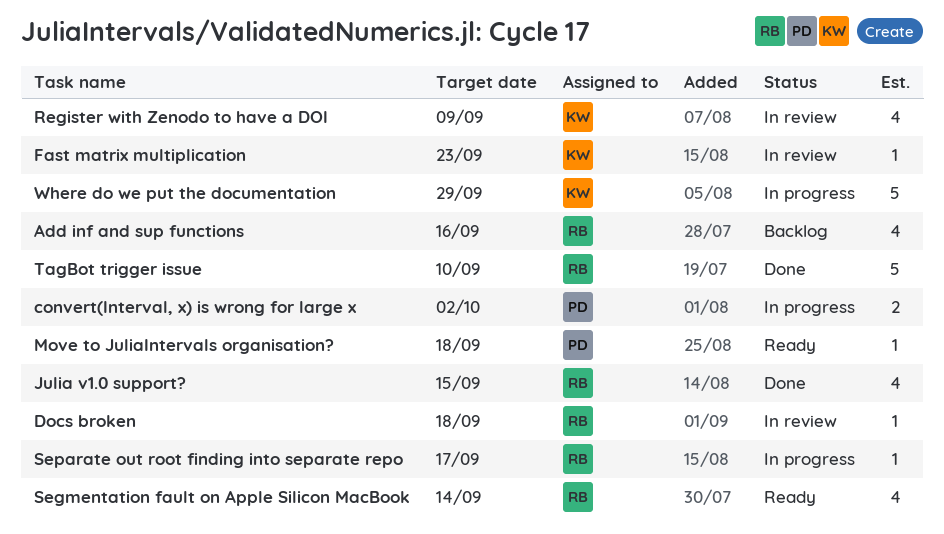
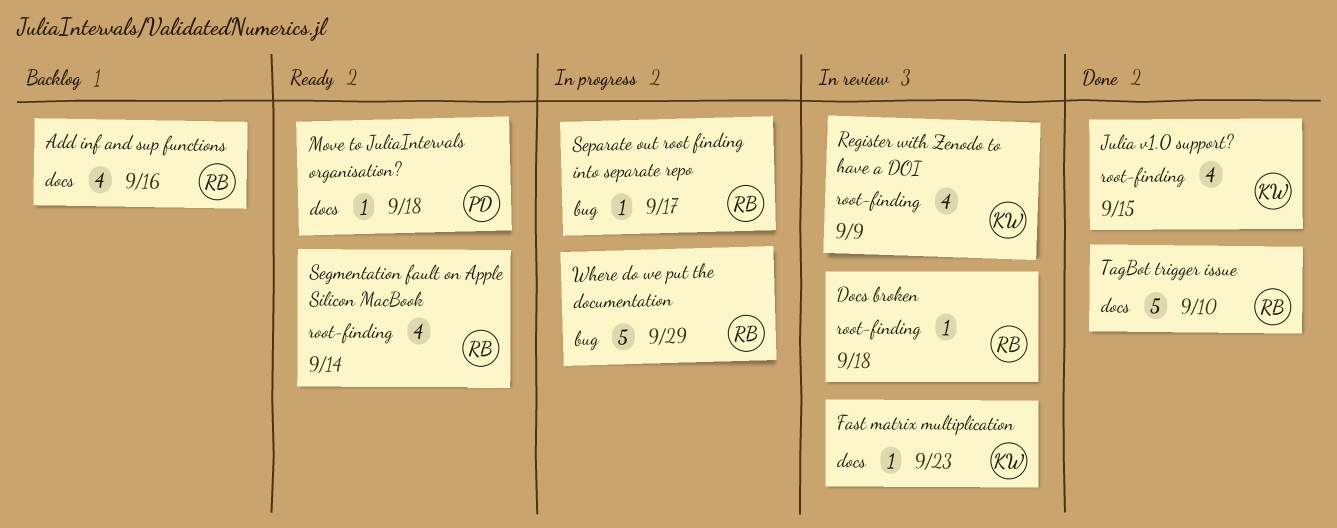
convert(Interval, x) is wrong for large x: present -> none
Julia v1.0 support?, owner: RB -> KW
Where do we put the documentation, owner: KW -> RB

